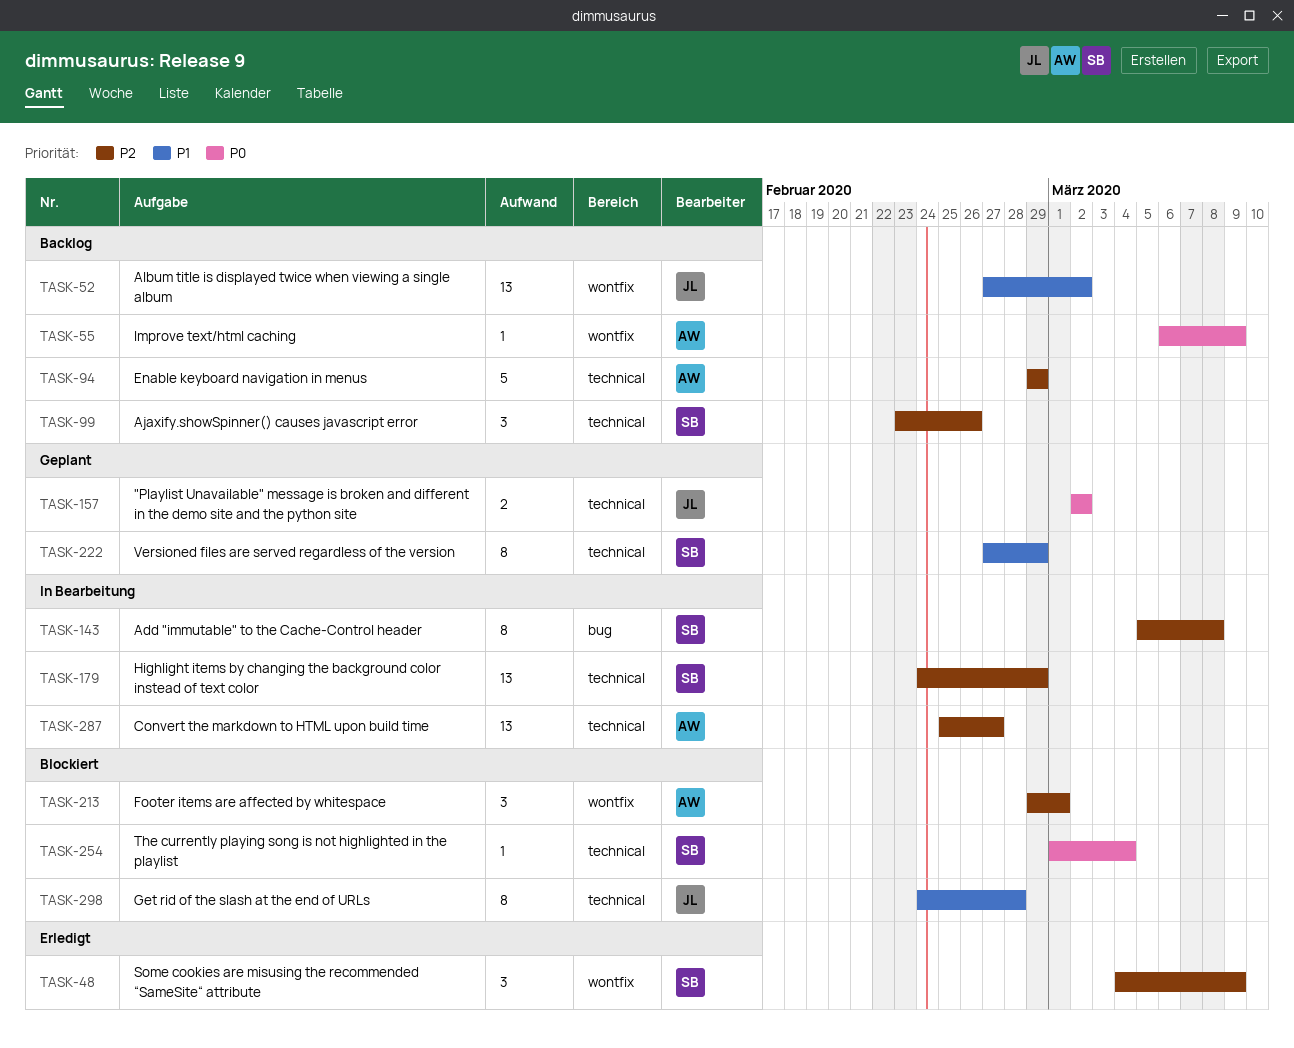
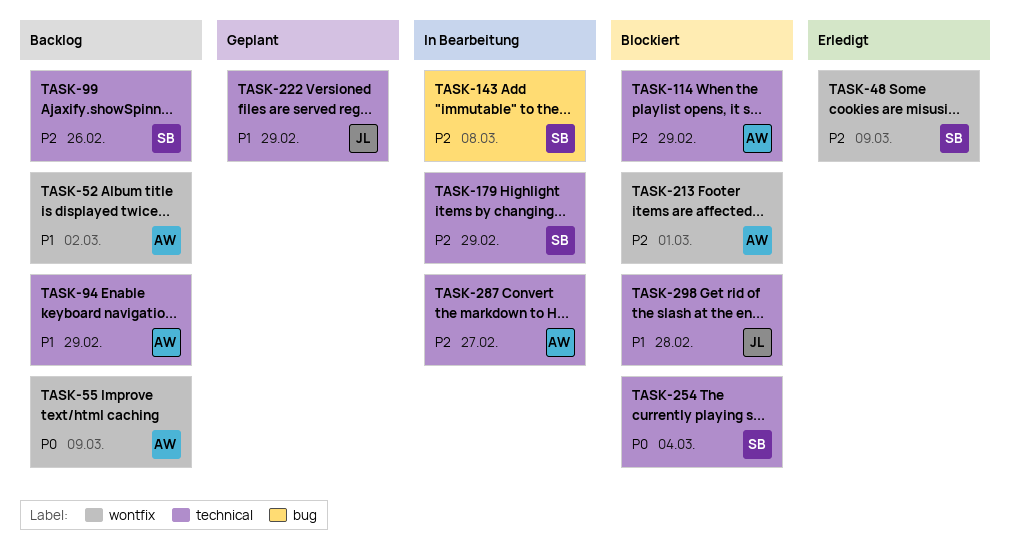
TASK-52, owner: JL -> AW
TASK-94, priority: P2 -> P1
TASK-114: none -> present
TASK-157: present -> none
TASK-222, owner: SB -> JL

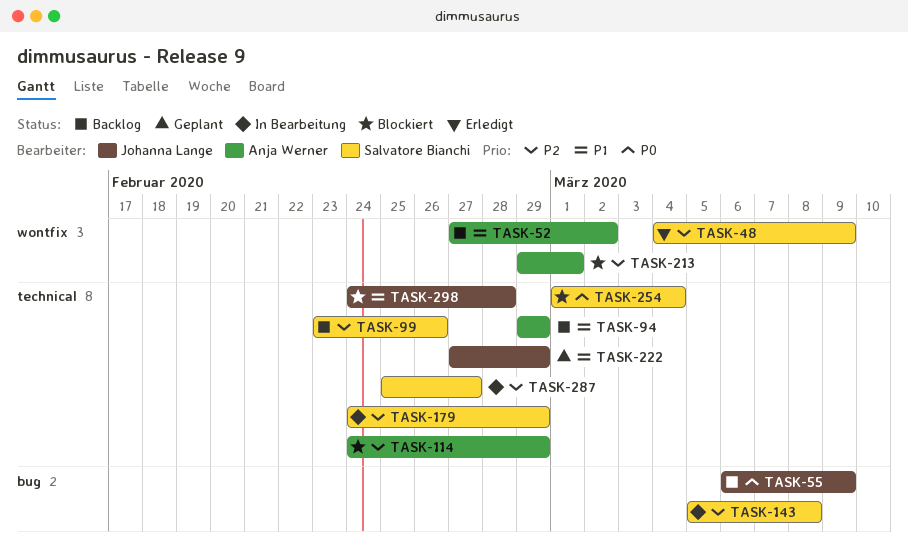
TASK-55, owner: Anja Werner -> Johanna Lange
TASK-55, label: wontfix -> bug
TASK-287, owner: Anja Werner -> Salvatore Bianchi

